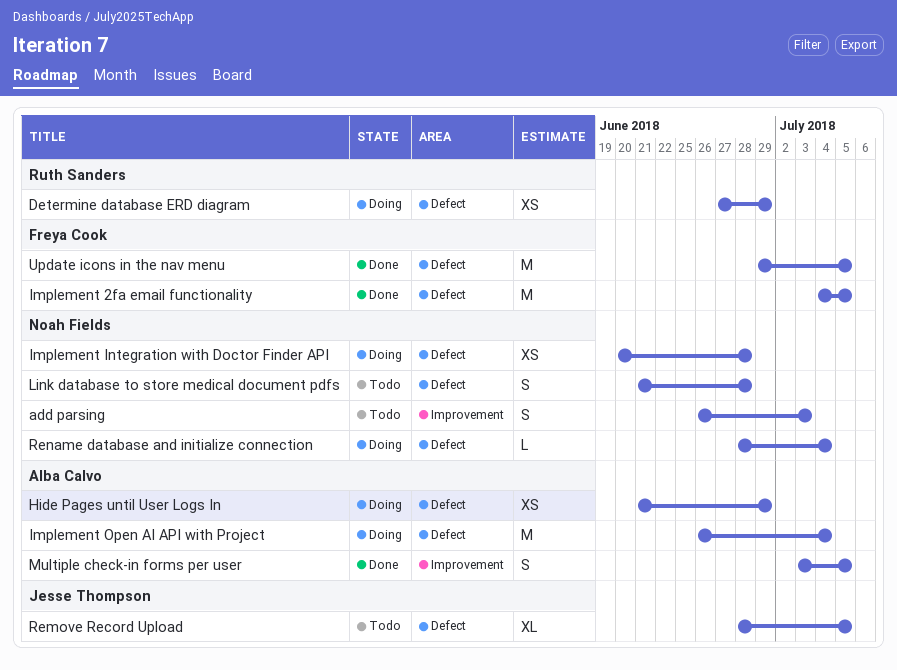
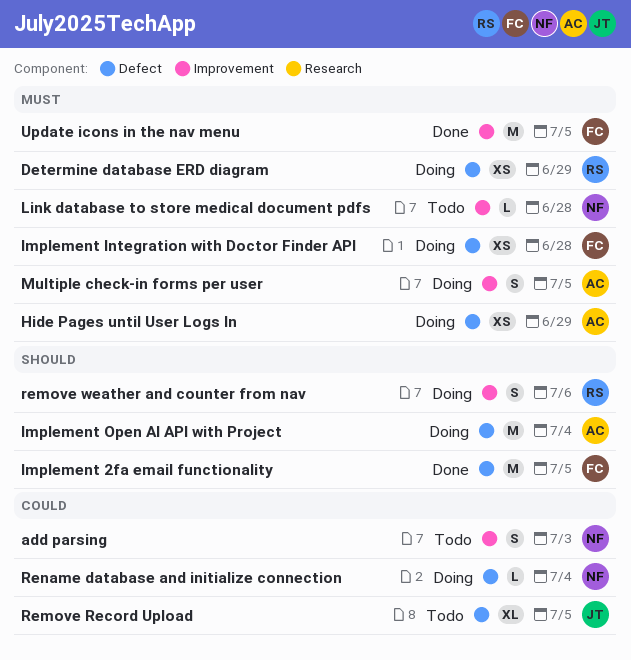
Implement Integration with Doctor Finder API, owner: Noah Fields -> Freya Cook
Link database to store medical document pdfs, label: Defect -> Improvement
Link database to store medical document pdfs, estimate: S -> L
Multiple check-in forms per user, status: Done -> Doing
remove weather and counter from nav: none -> present
Update icons in the nav menu, label: Defect -> Improvement

